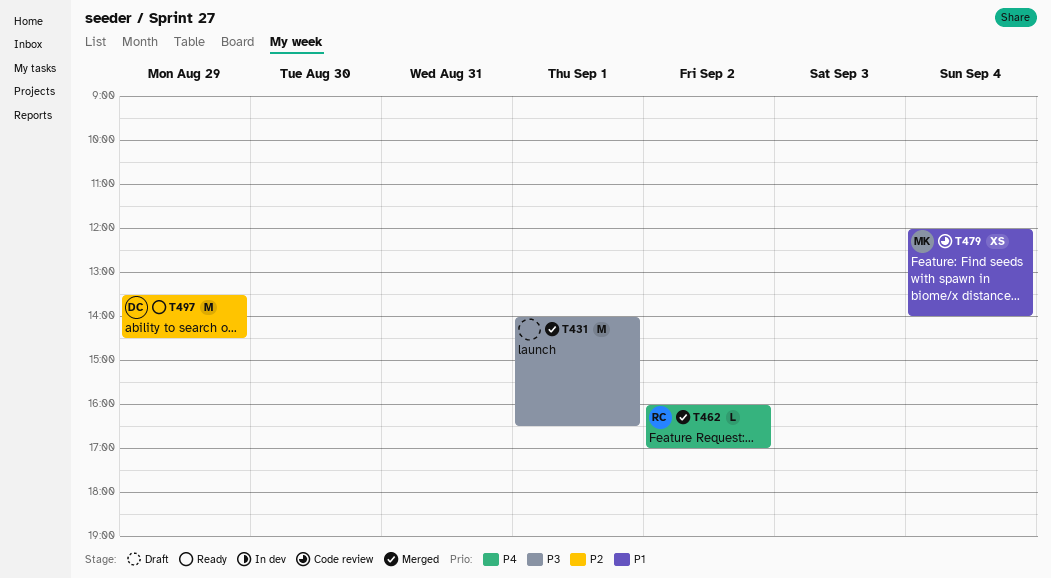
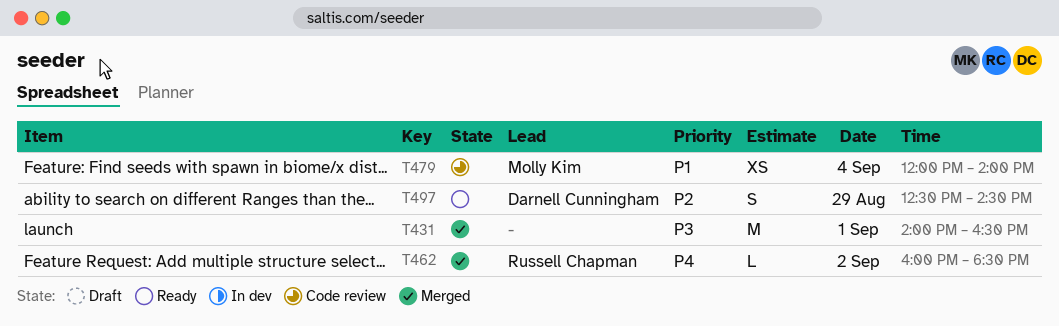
T462, ends: 17:00 -> 18:30
T497, estimate: M -> S
T497, begins: 13:30 -> 12:30

